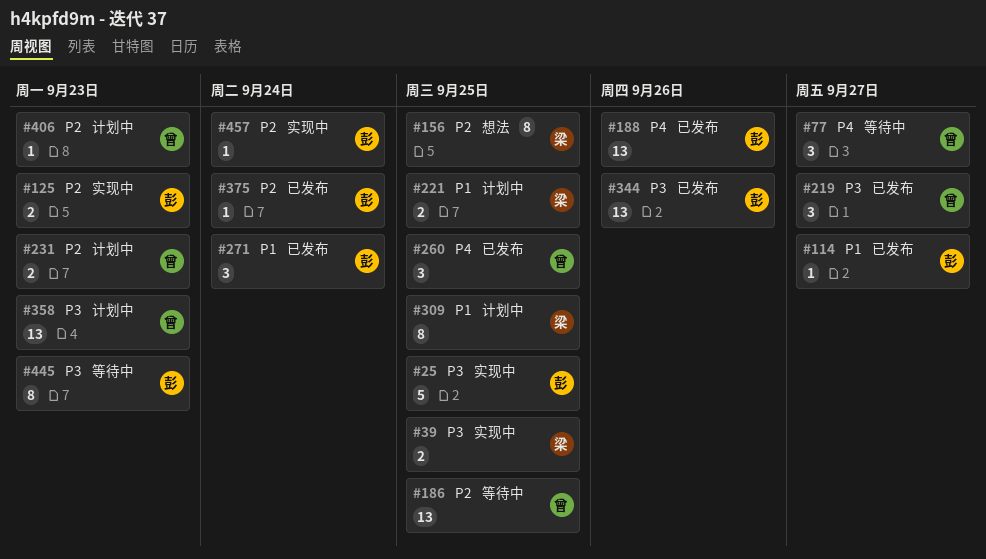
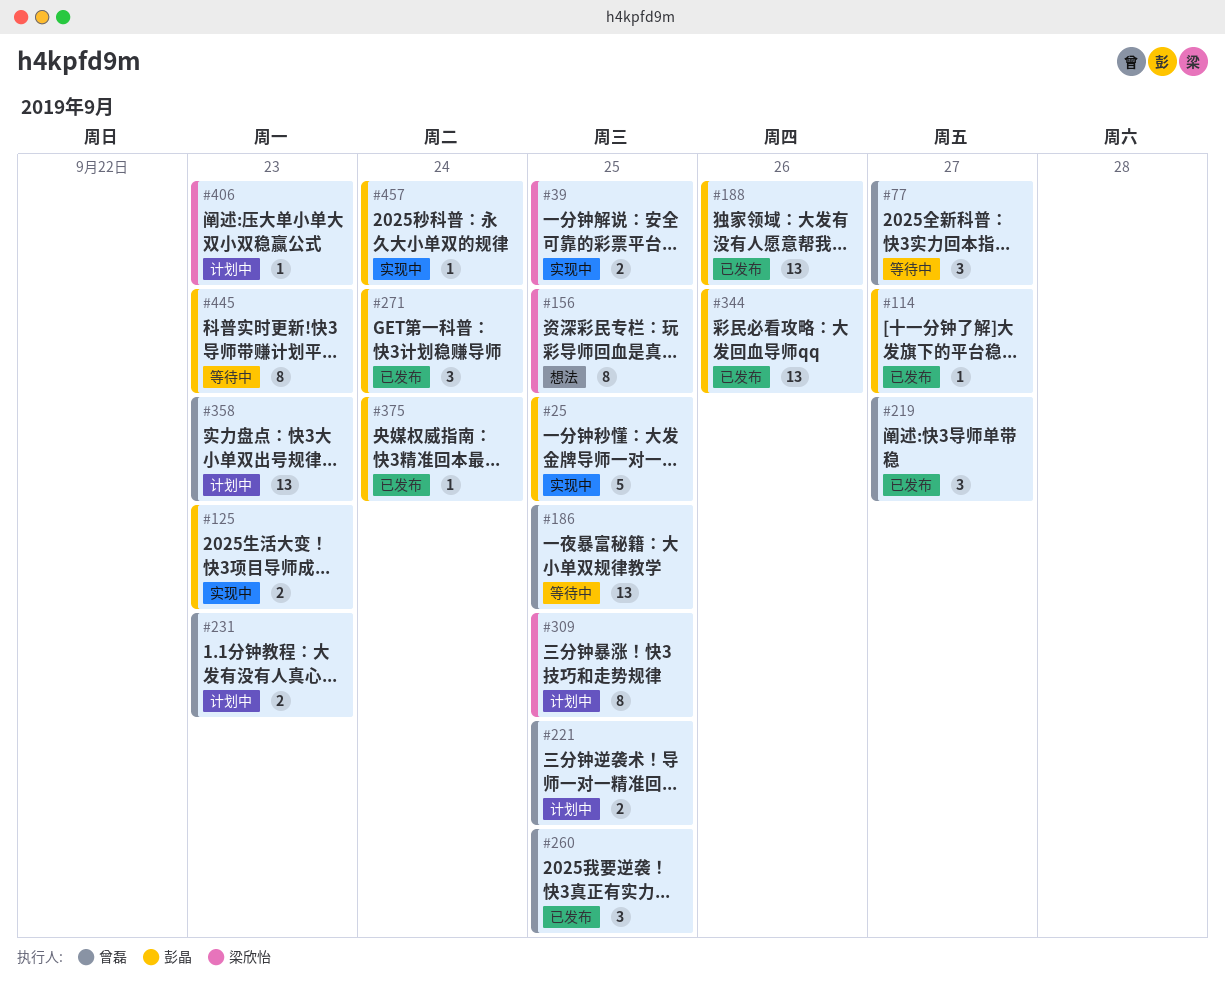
#221, owner: 梁欣怡 -> 曾磊
#406, owner: 曾磊 -> 梁欣怡

